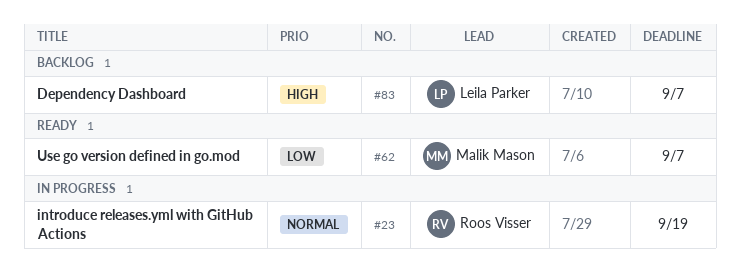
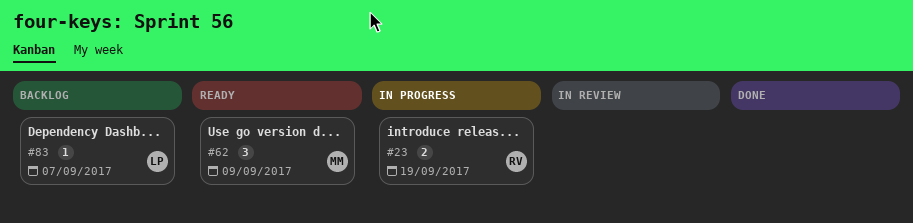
#62, due: Sep 7 -> Sep 9

